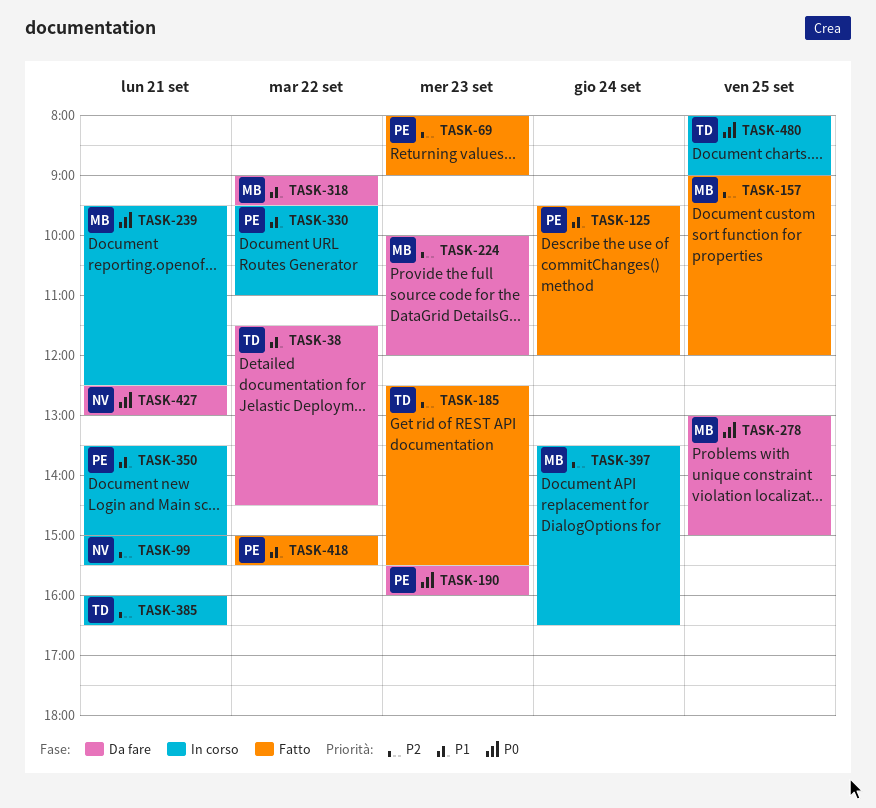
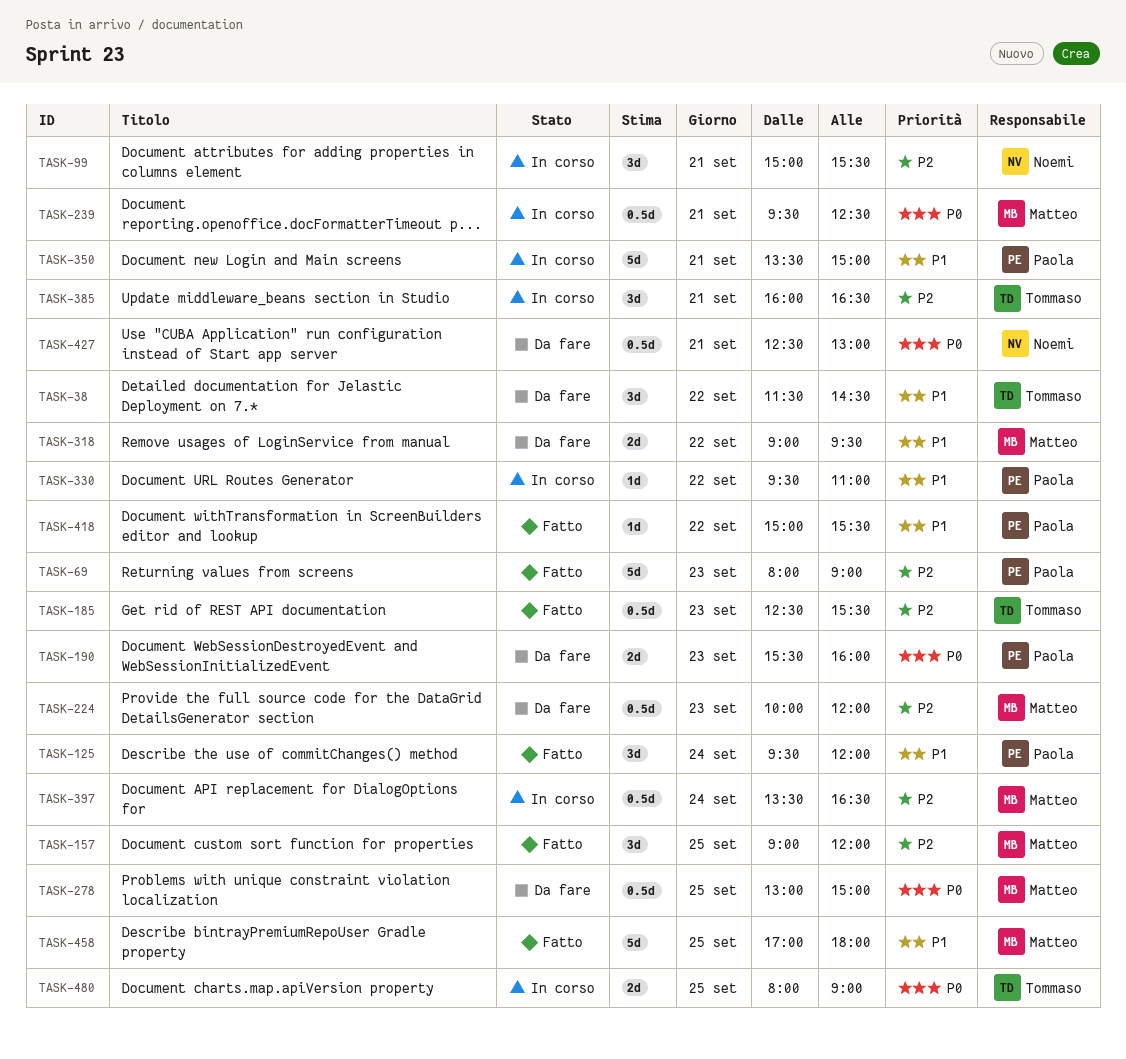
TASK-458: none -> present

